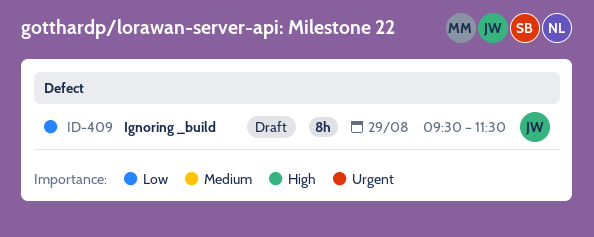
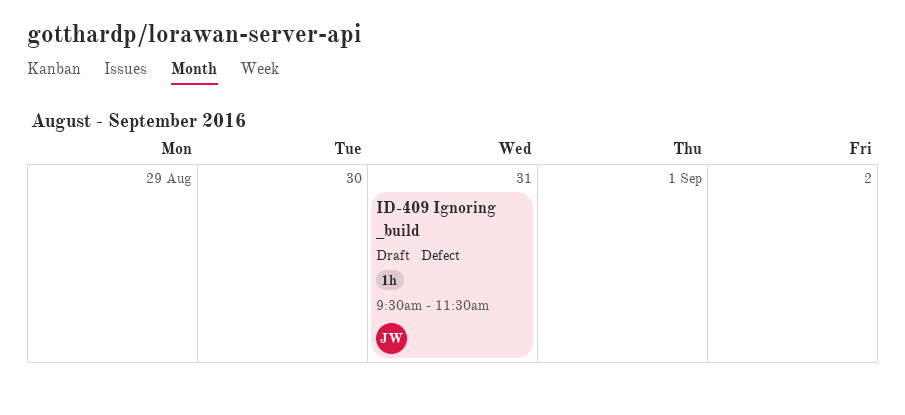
ID-409, estimate: 8h -> 1h
ID-409, day: Aug 29 -> Aug 31

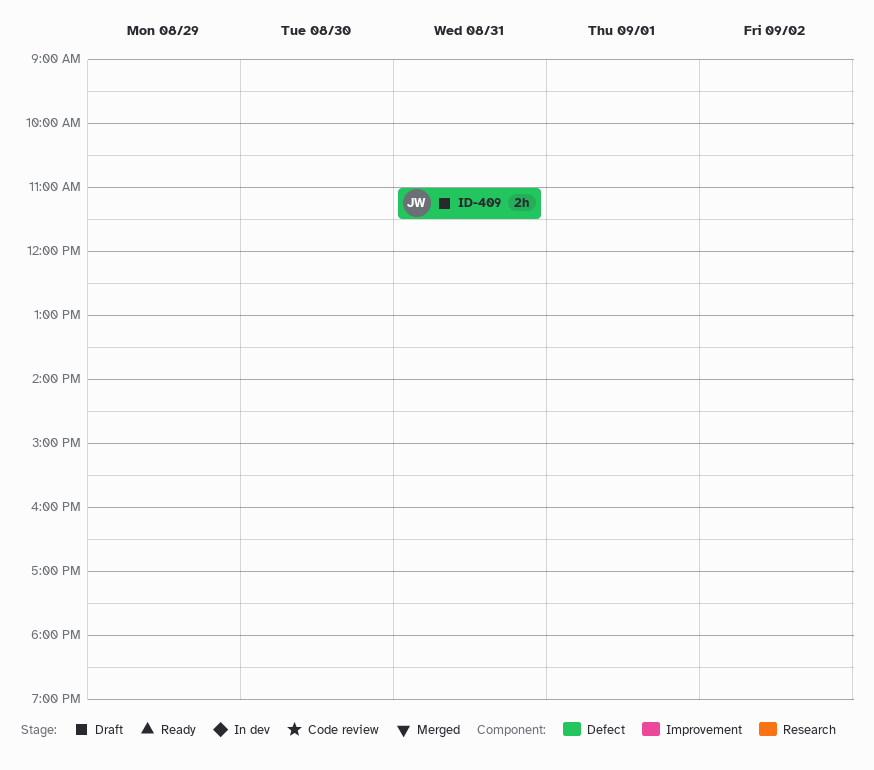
ID-409, estimate: 1h -> 2h
ID-409, begins: 09:30 -> 11:00

